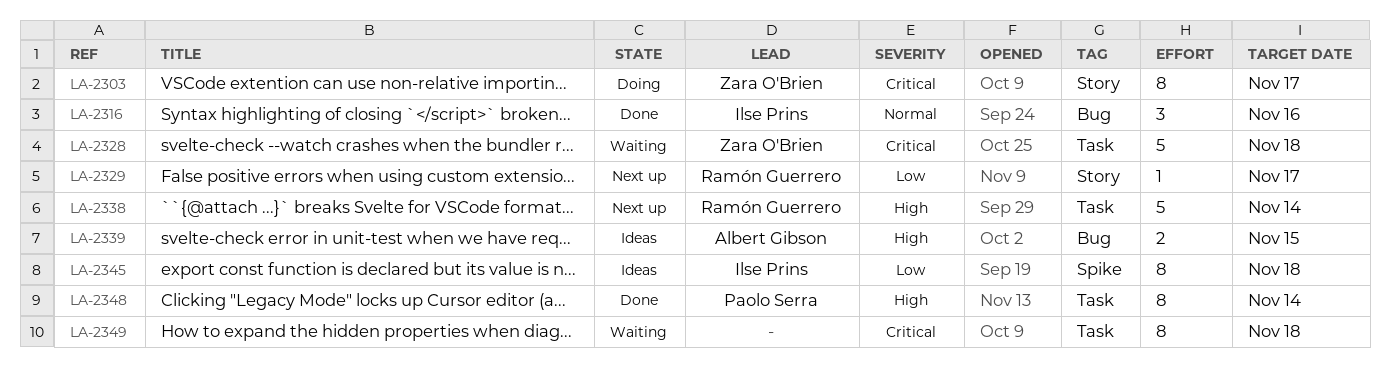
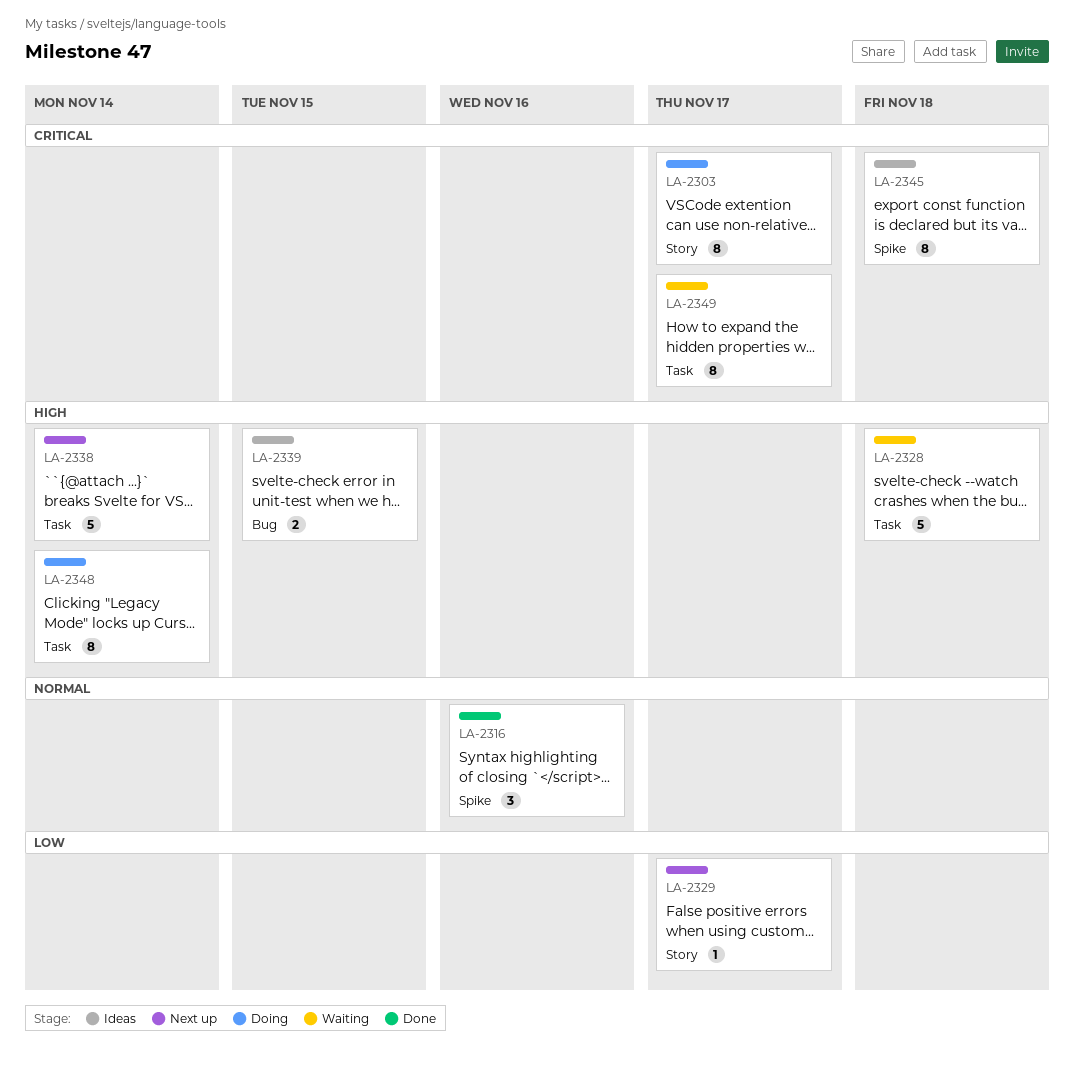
LA-2316, label: Bug -> Spike
LA-2328, priority: Critical -> High
LA-2345, priority: Low -> Critical
LA-2348, status: Done -> Doing
LA-2349, due: Nov 18 -> Nov 17

